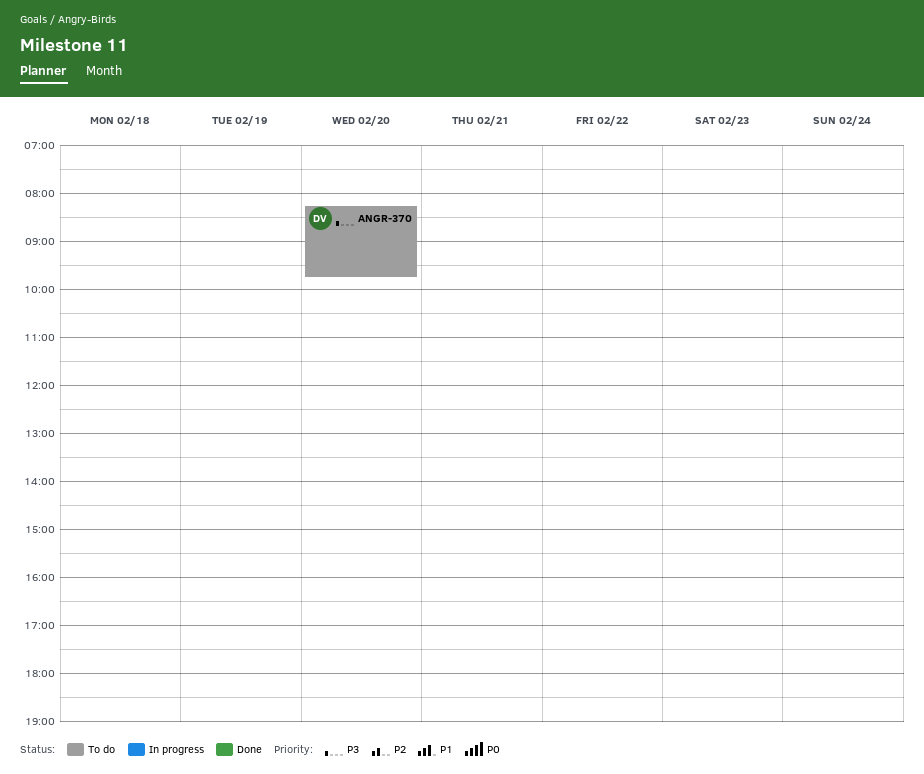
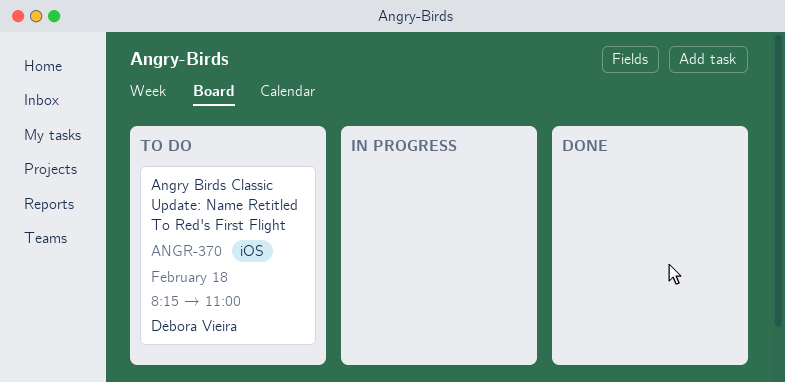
ANGR-370, day: Feb 20 -> Feb 18
ANGR-370, ends: 09:45 -> 11:00

